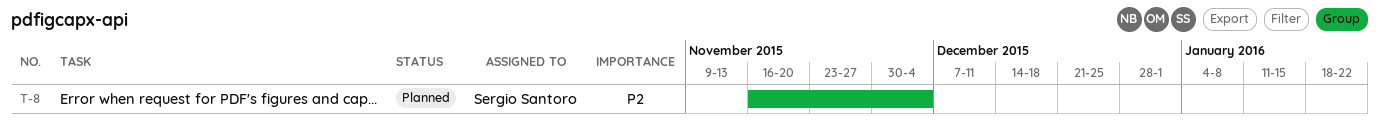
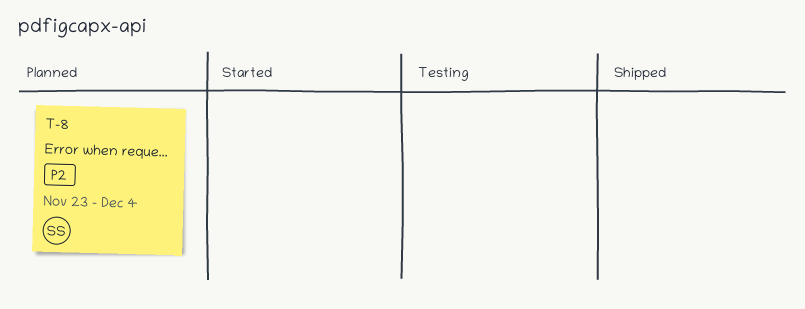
T-8, start: Nov 16 -> Nov 23

